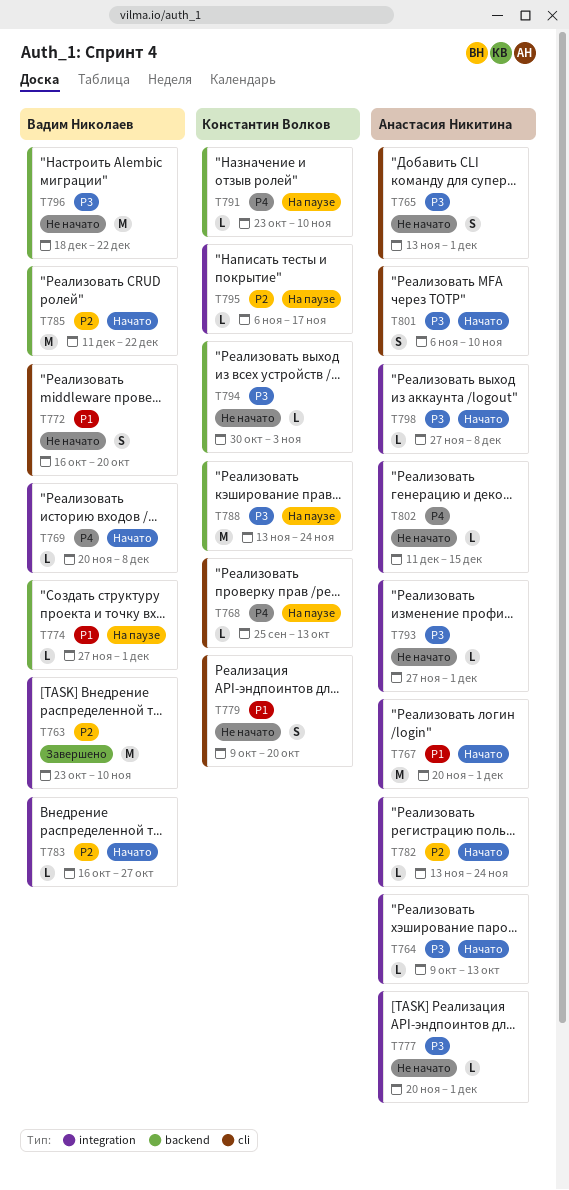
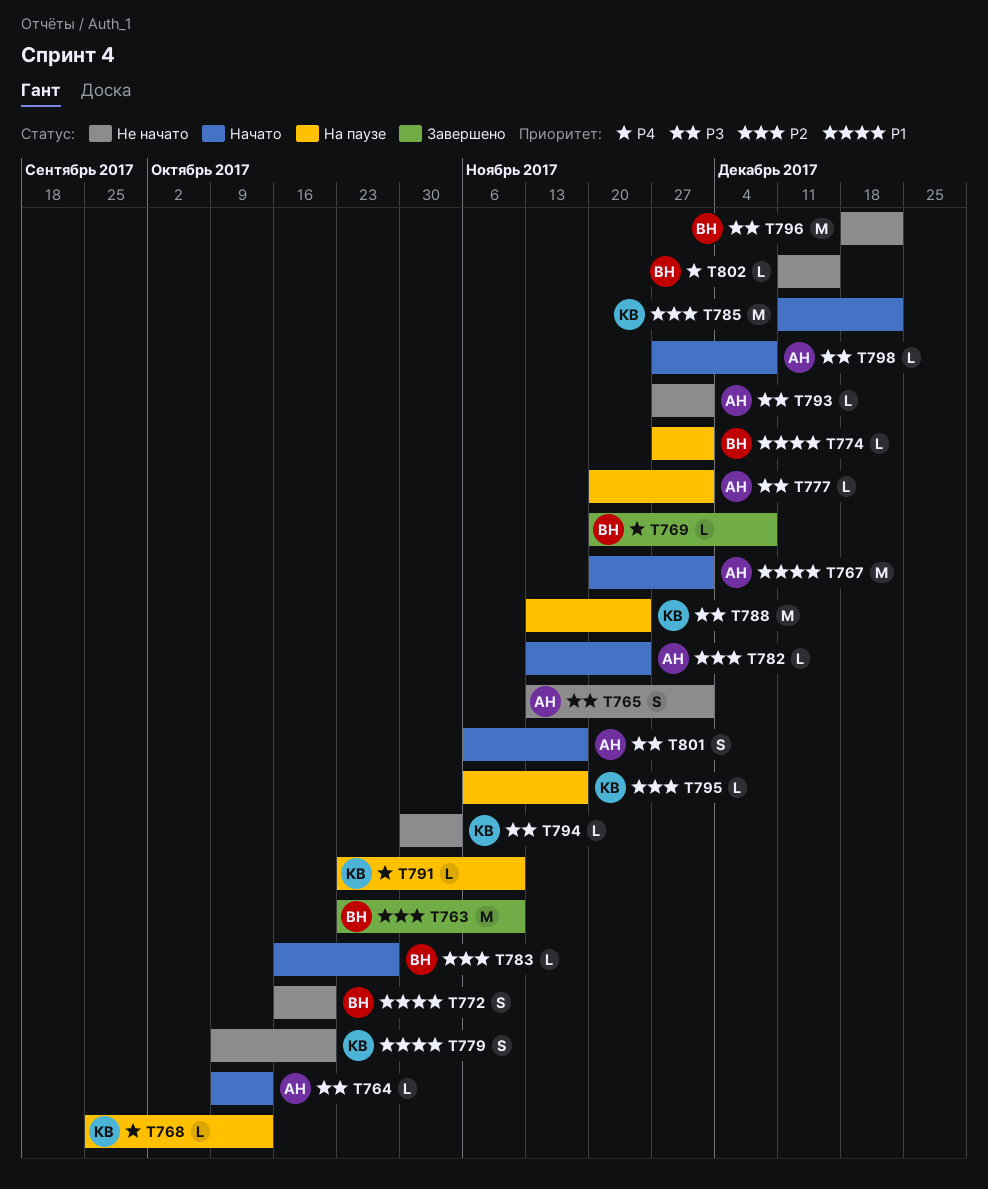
T769, status: Начато -> Завершено
T777, status: Не начато -> На паузе
T785, owner: Вадим Николаев -> Константин Волков
T801, due: Nov 10 -> Nov 17
T802, owner: Анастасия Никитина -> Вадим Николаев

